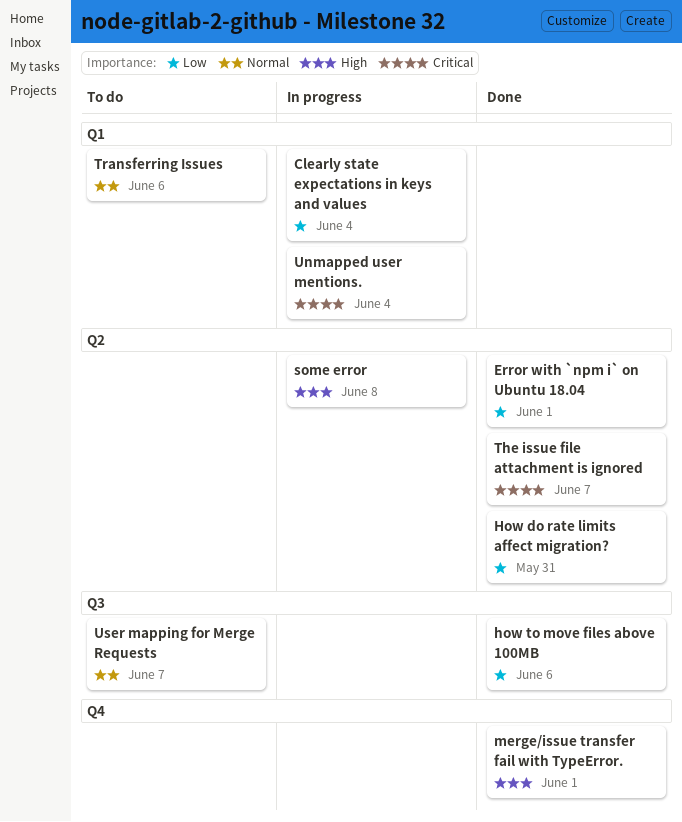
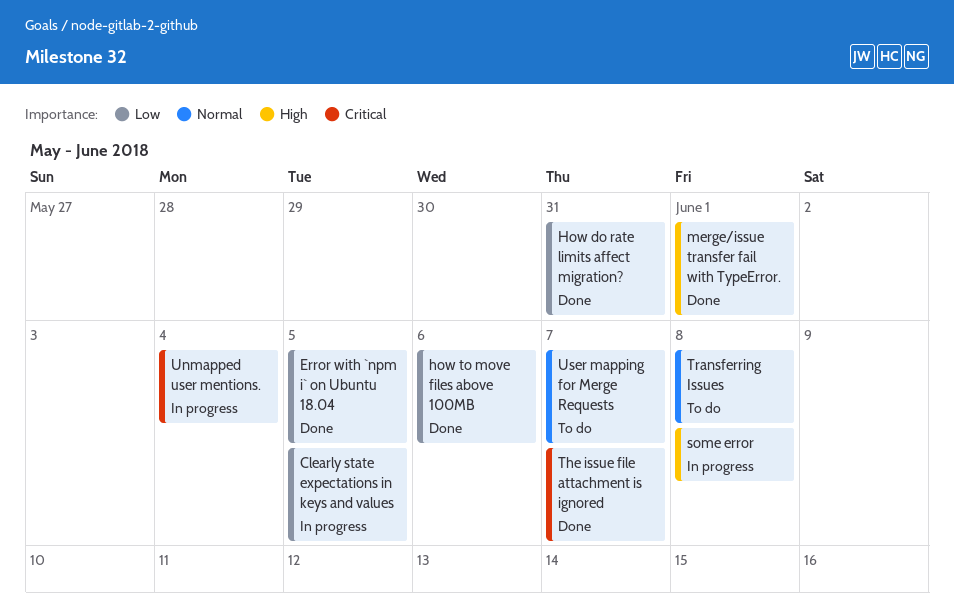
Clearly state expectations in keys and values, due: Jun 4 -> Jun 5
Error with `npm i` on Ubuntu 18.04, due: Jun 1 -> Jun 5
Transferring Issues, due: Jun 6 -> Jun 8

